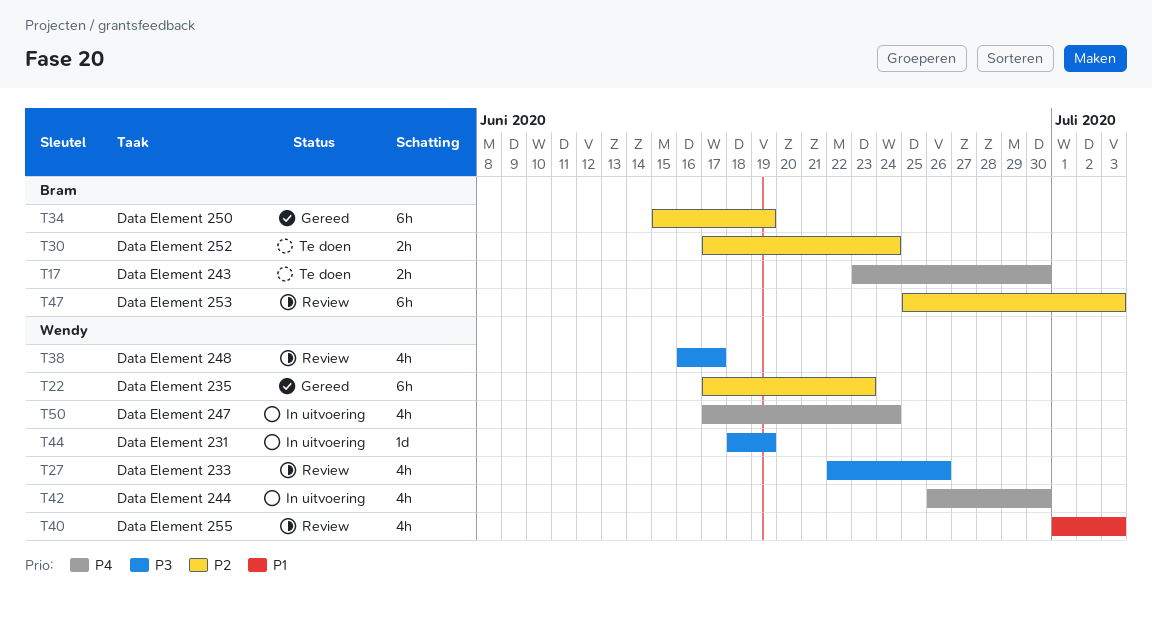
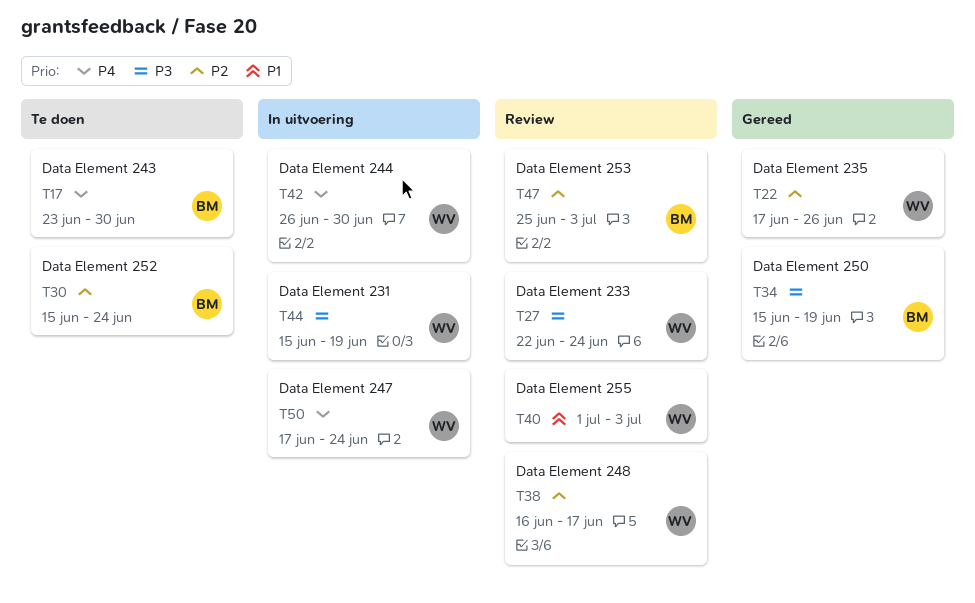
T22, due: Jun 23 -> Jun 26
T27, due: Jun 26 -> Jun 24
T30, start: Jun 17 -> Jun 15
T34, priority: P2 -> P3
T38, priority: P3 -> P2
T44, start: Jun 18 -> Jun 15

